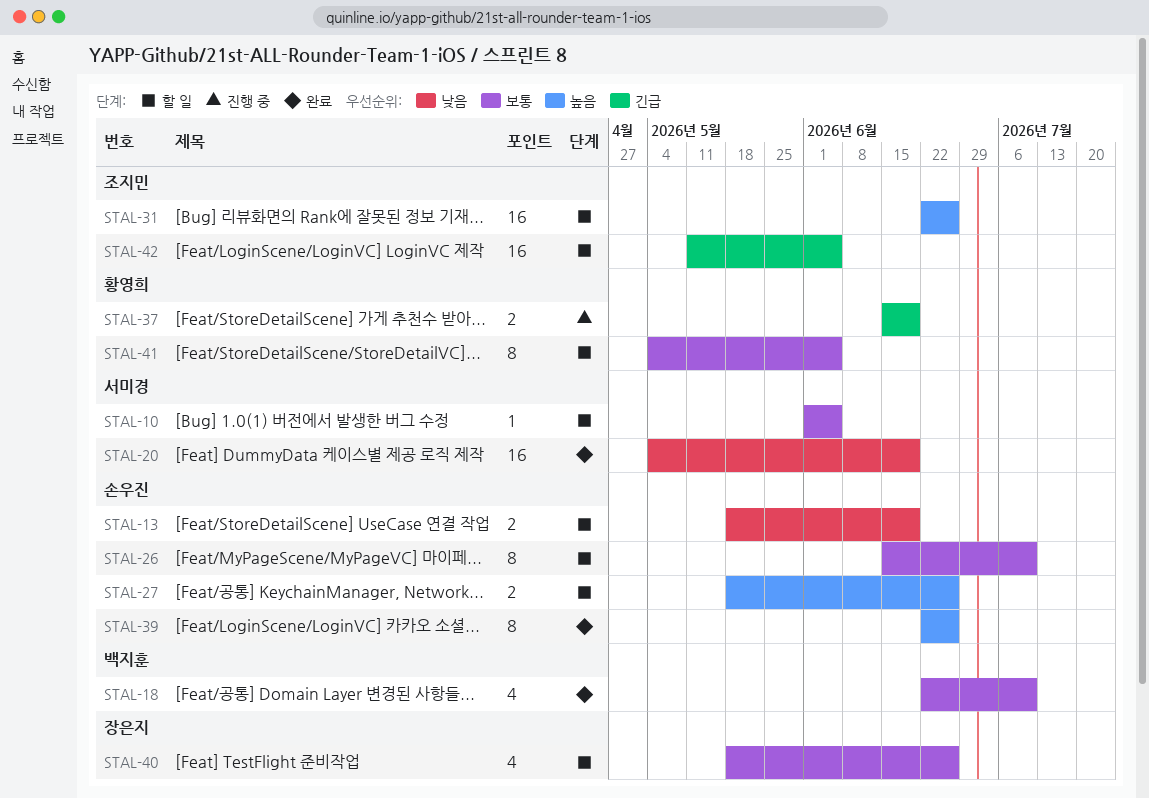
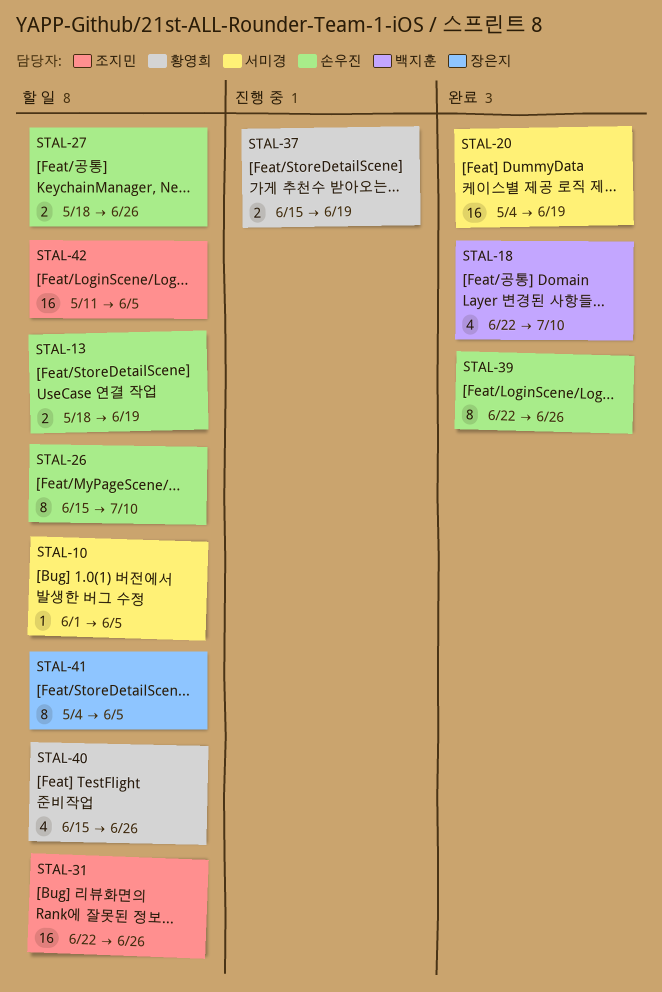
STAL-40, owner: 장은지 -> 황영희
STAL-40, start: May 18 -> Jun 15
STAL-41, owner: 황영희 -> 장은지

